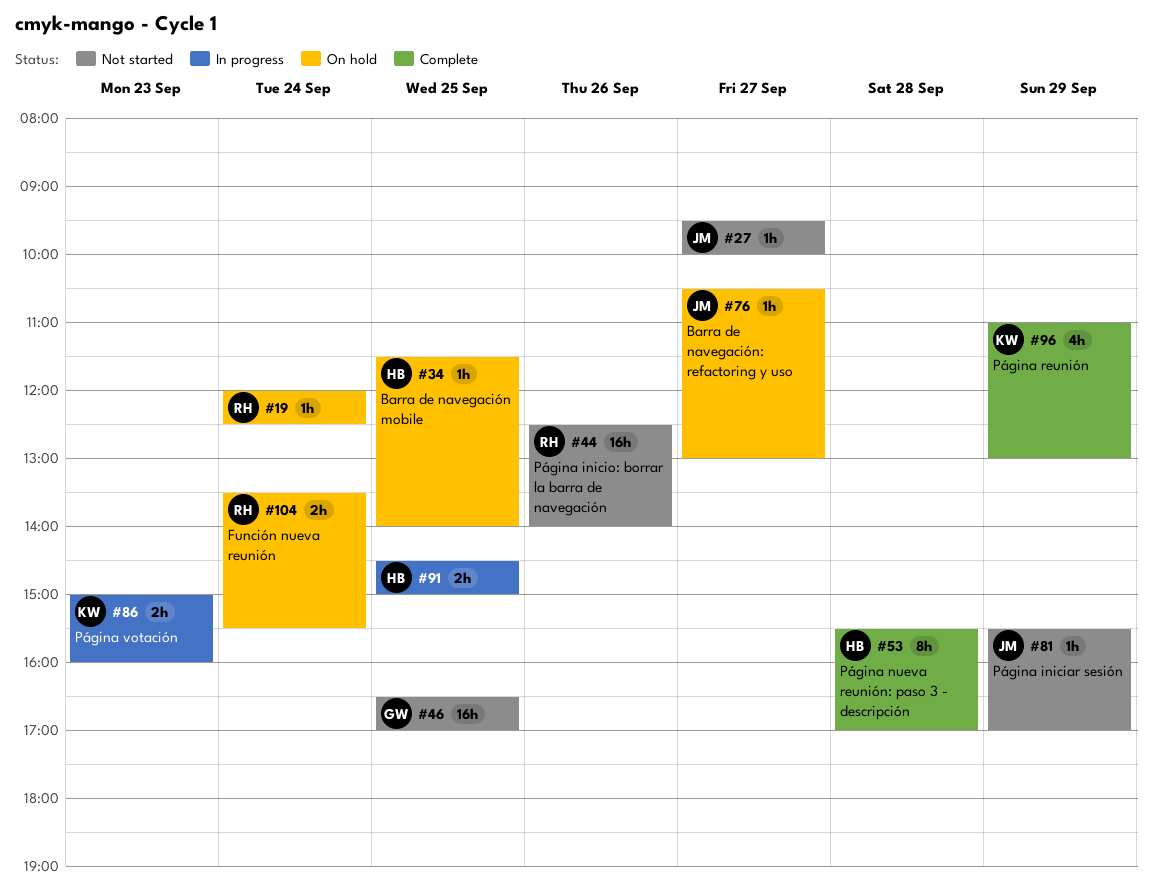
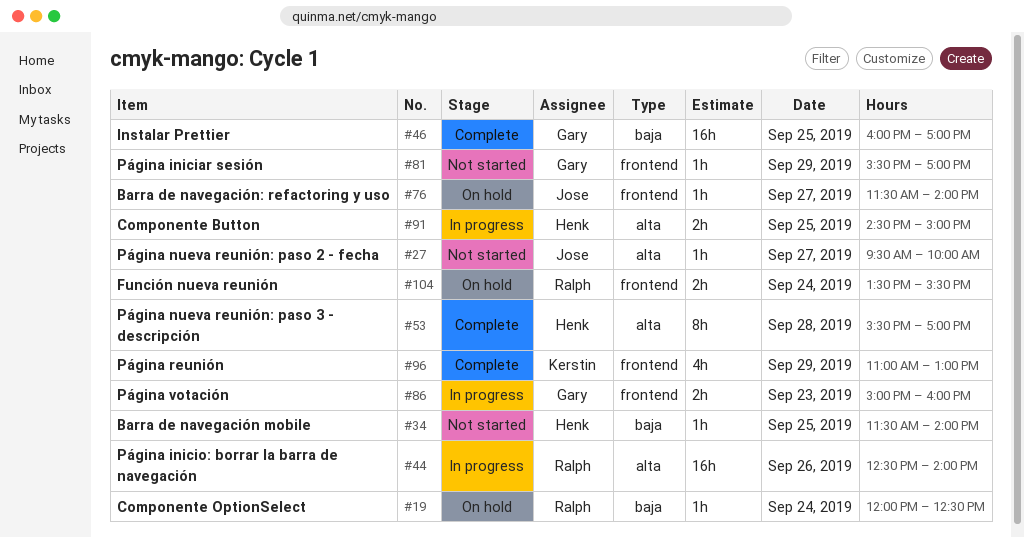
#34, status: On hold -> Not started
#44, status: Not started -> In progress
#46, status: Not started -> Complete
#46, begins: 16:30 -> 16:00
#76, begins: 10:30 -> 11:30
#76, ends: 13:00 -> 14:00
#81, owner: Jose -> Gary
#86, owner: Kerstin -> Gary

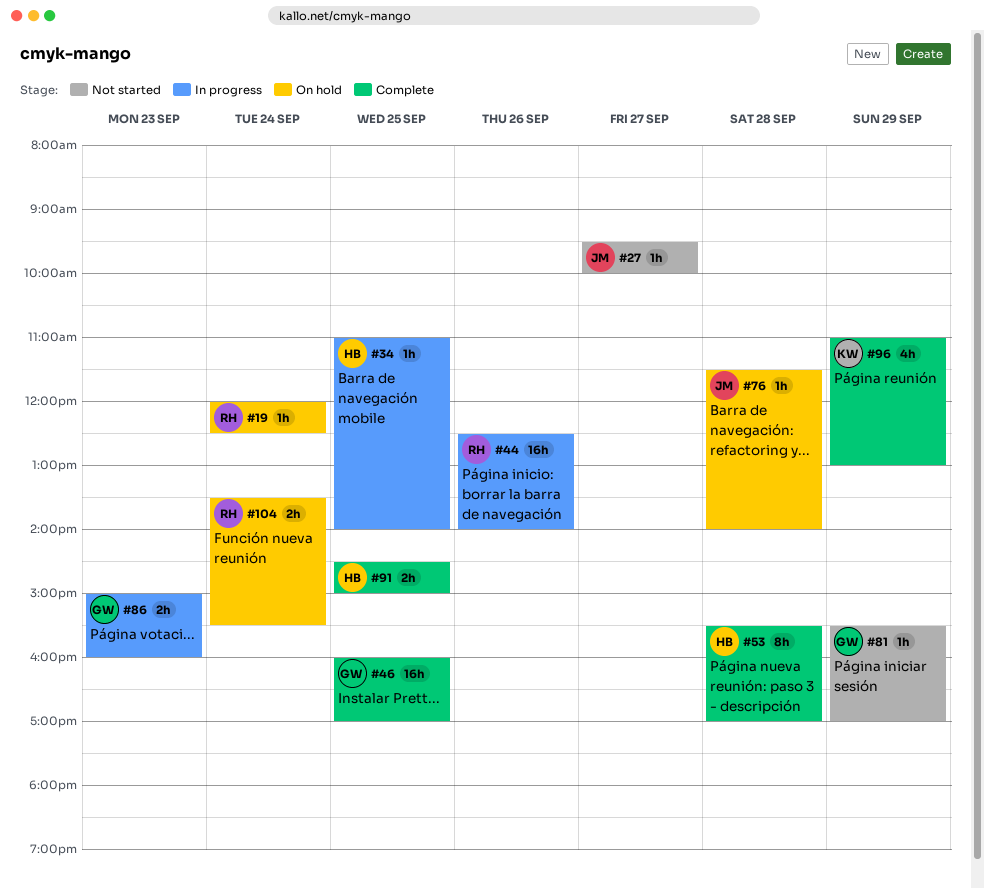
#34, status: Not started -> In progress
#34, begins: 11:30 -> 11:00
#76, day: Sep 27 -> Sep 28
#91, status: In progress -> Complete

